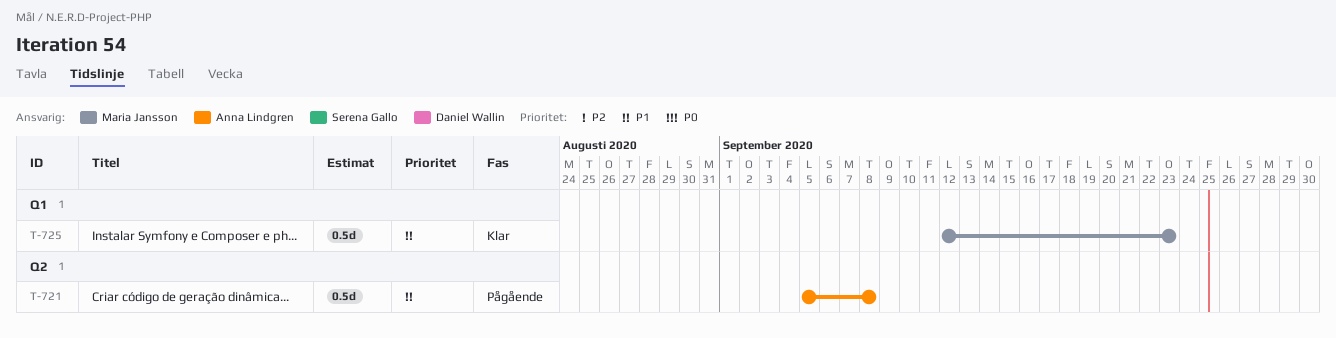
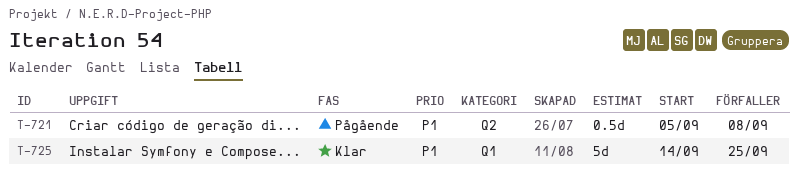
T-725, estimate: 0.5d -> 5d
T-725, start: Sep 12 -> Sep 14
T-725, due: Sep 23 -> Sep 25

